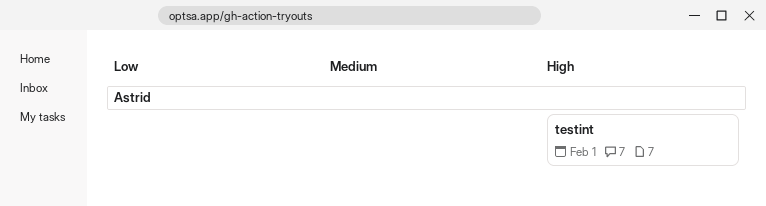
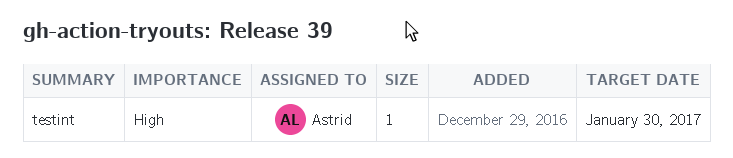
testint, due: Feb 1 -> Jan 30

